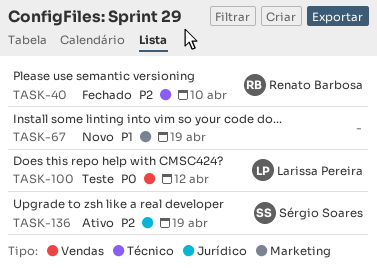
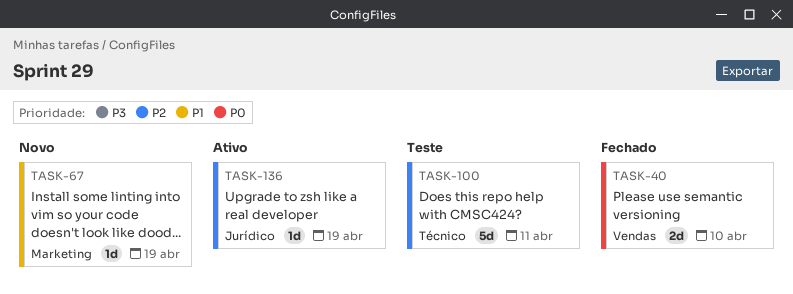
TASK-40, priority: P2 -> P0
TASK-40, label: Técnico -> Vendas
TASK-100, priority: P0 -> P2
TASK-100, label: Vendas -> Técnico
TASK-100, due: Apr 12 -> Apr 11

